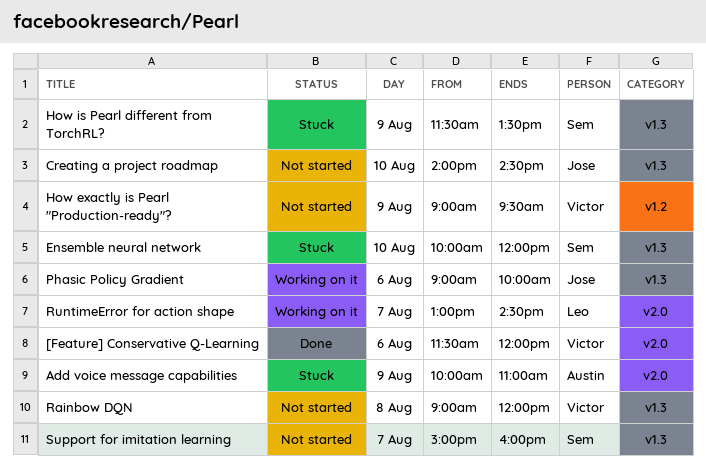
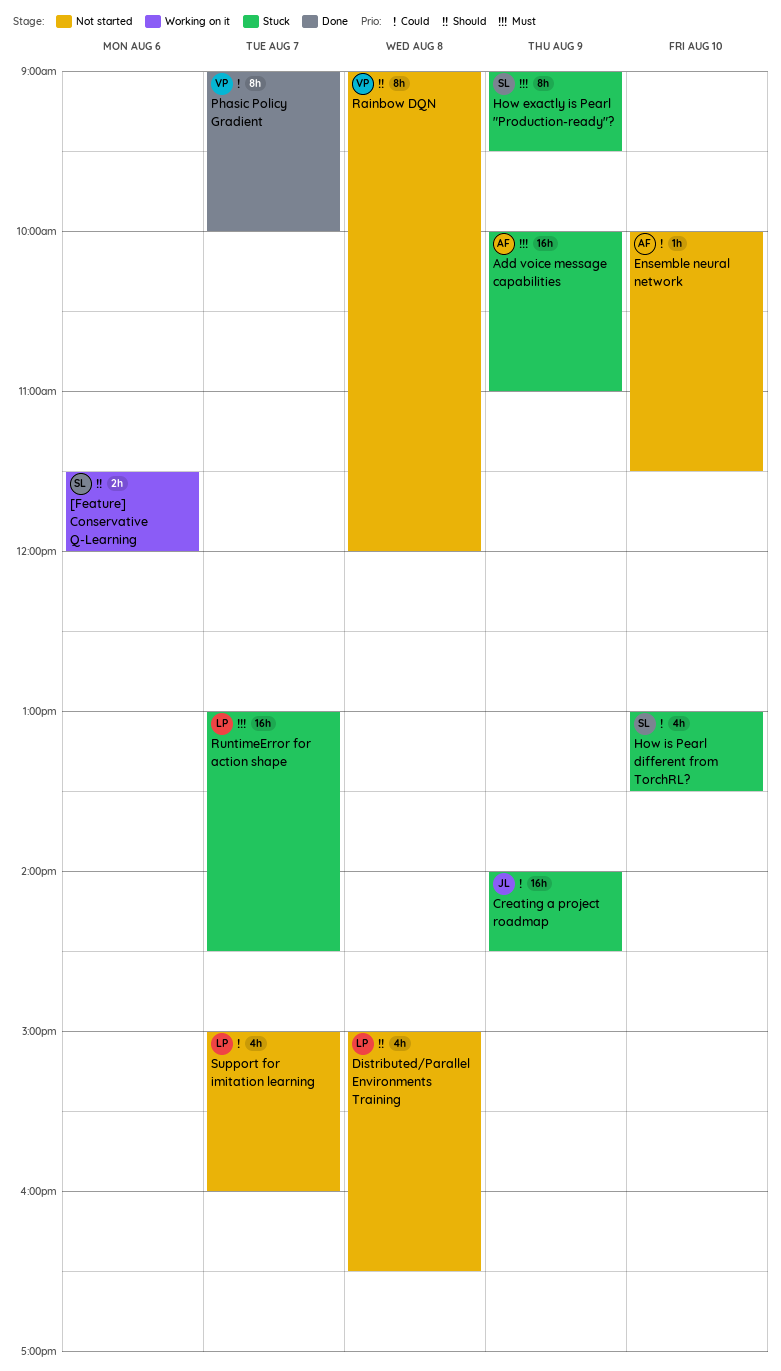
[Feature] Conservative Q-Learning, status: Done -> Working on it
[Feature] Conservative Q-Learning, owner: Victor -> Sem
Creating a project roadmap, status: Not started -> Stuck
Creating a project roadmap, day: Aug 10 -> Aug 9
Distributed/Parallel Environments Training: none -> present
Ensemble neural network, status: Stuck -> Not started
Ensemble neural network, owner: Sem -> Austin
Ensemble neural network, ends: 12:00 -> 11:30
How exactly is Pearl "Production-ready"?, status: Not started -> Stuck
How exactly is Pearl "Production-ready"?, owner: Victor -> Sem
How is Pearl different from TorchRL?, day: Aug 9 -> Aug 10
How is Pearl different from TorchRL?, begins: 11:30 -> 13:00
Phasic Policy Gradient, status: Working on it -> Done
Phasic Policy Gradient, owner: Jose -> Victor
Phasic Policy Gradient, day: Aug 6 -> Aug 7
RuntimeError for action shape, status: Working on it -> Stuck
Support for imitation learning, owner: Sem -> Leo

